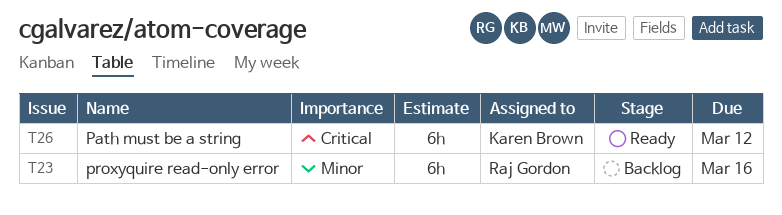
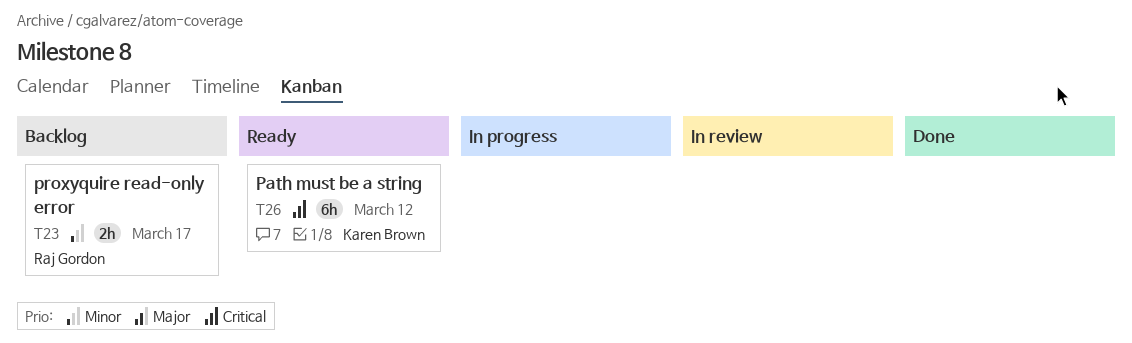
T23, estimate: 6h -> 2h
T23, due: Mar 16 -> Mar 17

